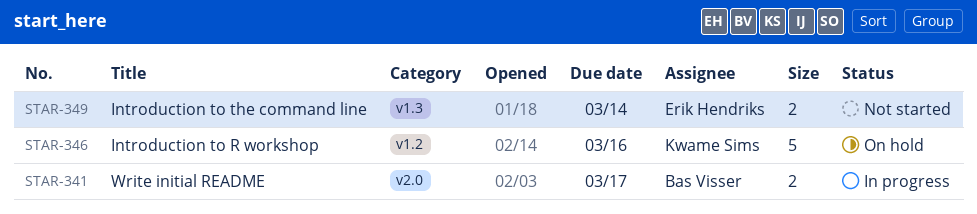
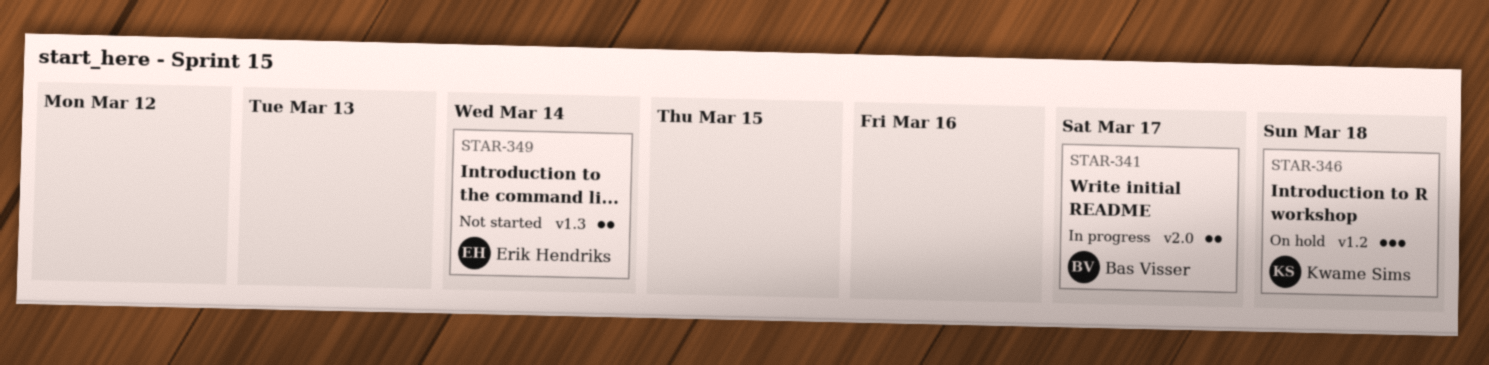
STAR-346, estimate: 5 -> 3
STAR-346, due: Mar 16 -> Mar 18

